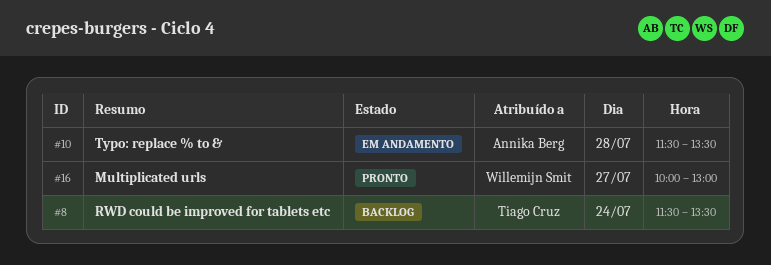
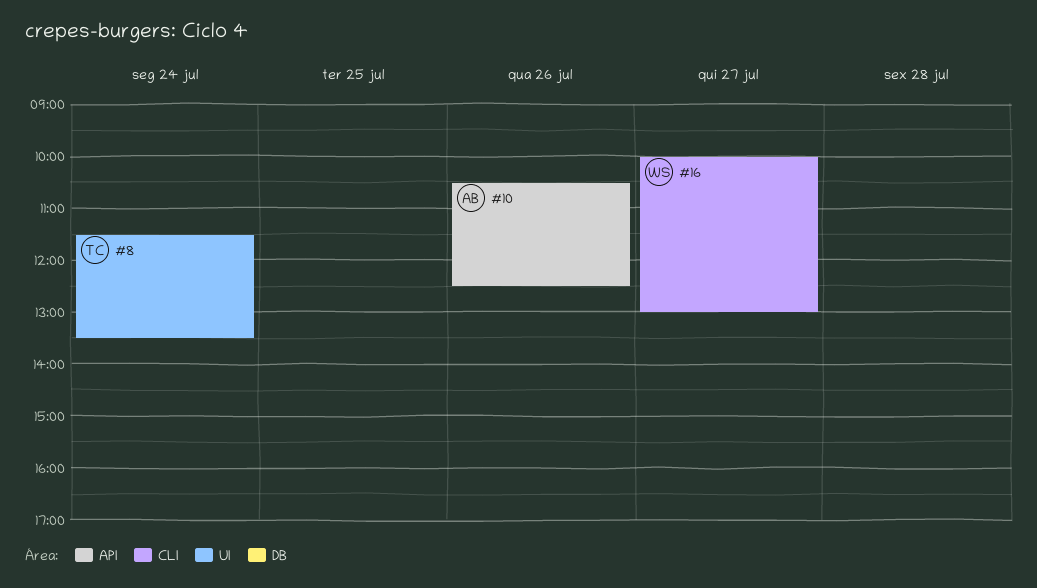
#10, day: Jul 28 -> Jul 26
#10, begins: 11:30 -> 10:30
#10, ends: 13:30 -> 12:30

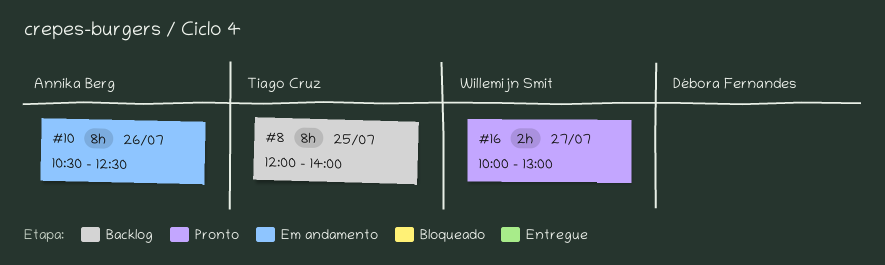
#8, day: Jul 24 -> Jul 25
#8, begins: 11:30 -> 12:00
#8, ends: 13:30 -> 14:00

